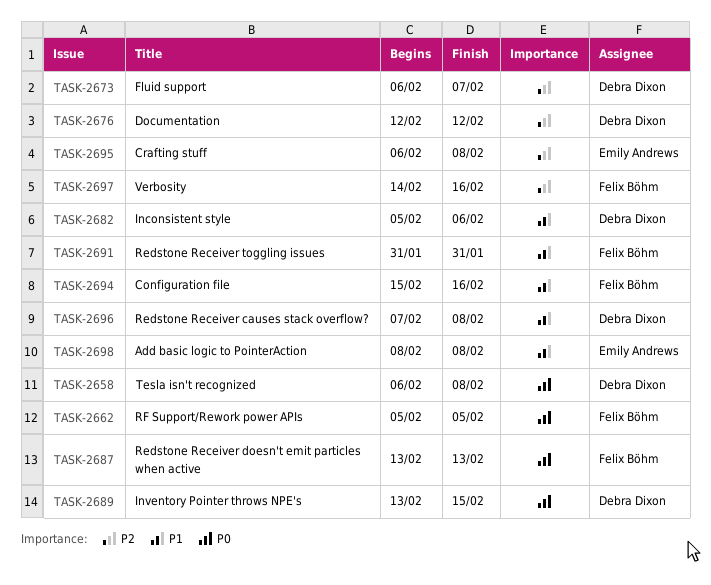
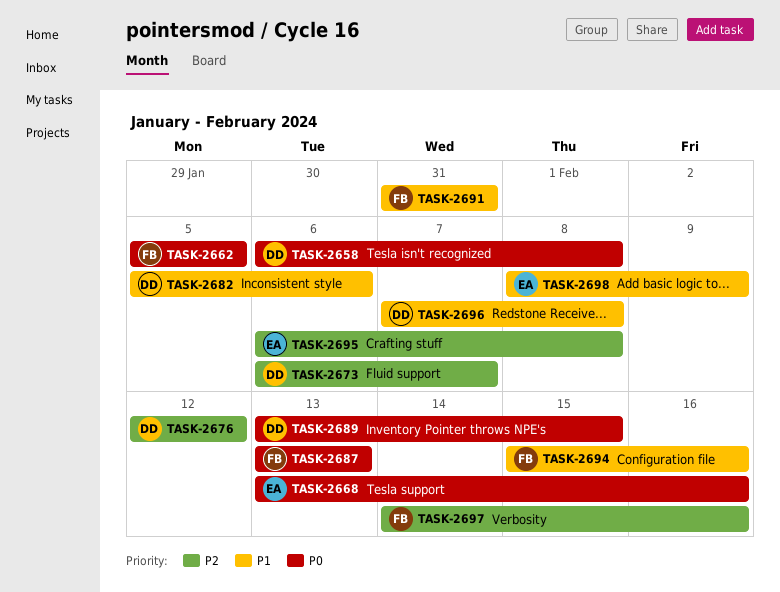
TASK-2668: none -> present
TASK-2698, due: Feb 8 -> Feb 9

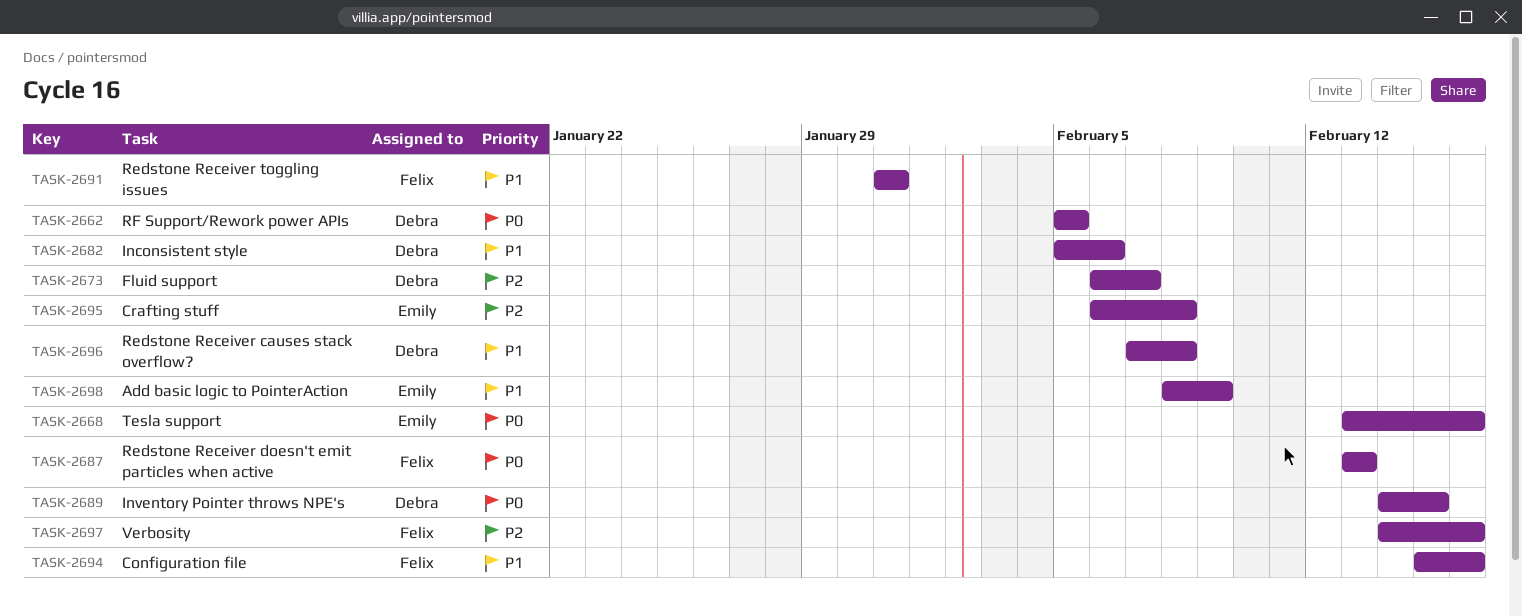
TASK-2658: present -> none
TASK-2662, owner: Felix -> Debra
TASK-2676: present -> none
TASK-2689, start: Feb 13 -> Feb 14

